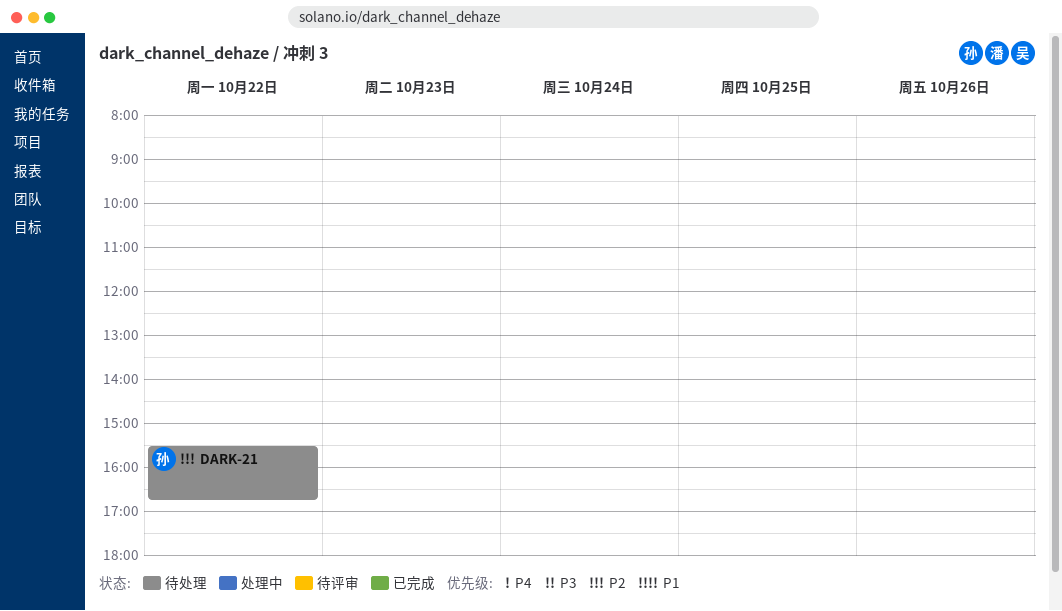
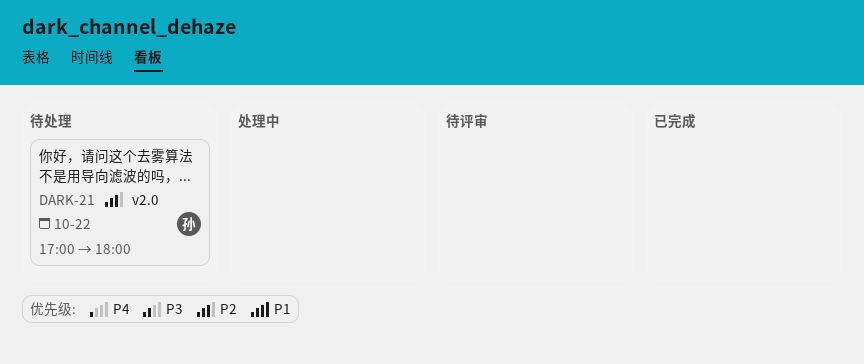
DARK-21, begins: 15:30 -> 17:00
DARK-21, ends: 16:45 -> 18:00

